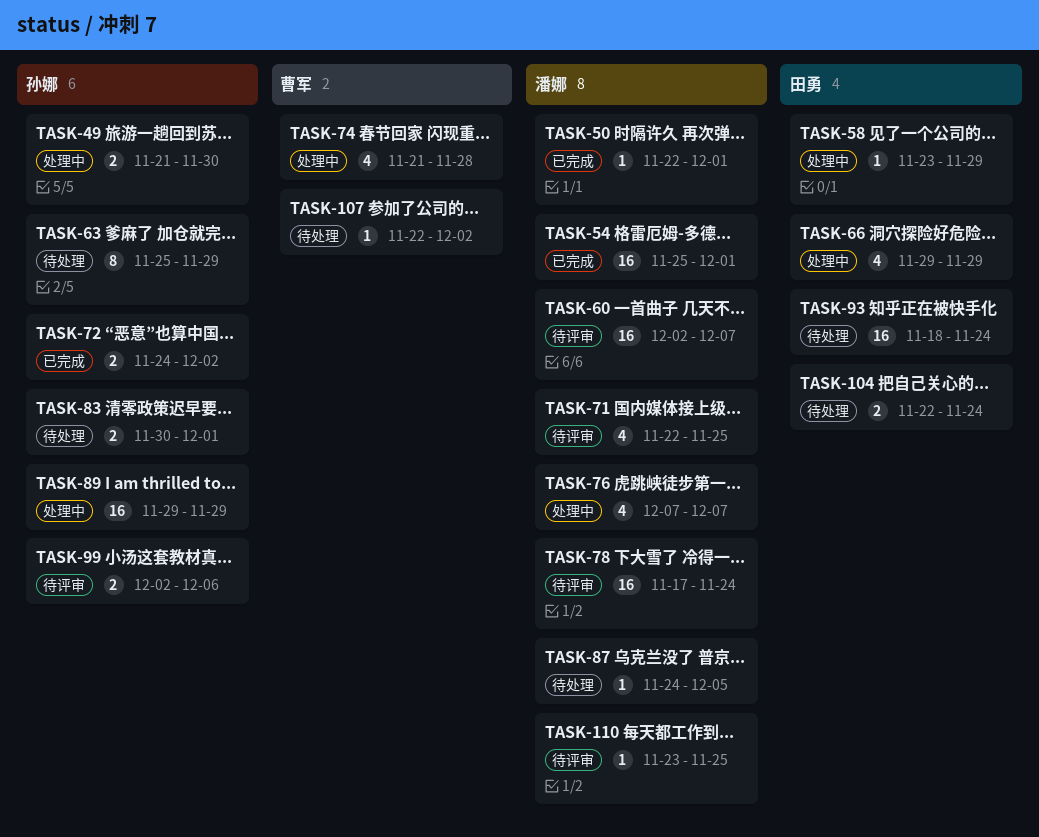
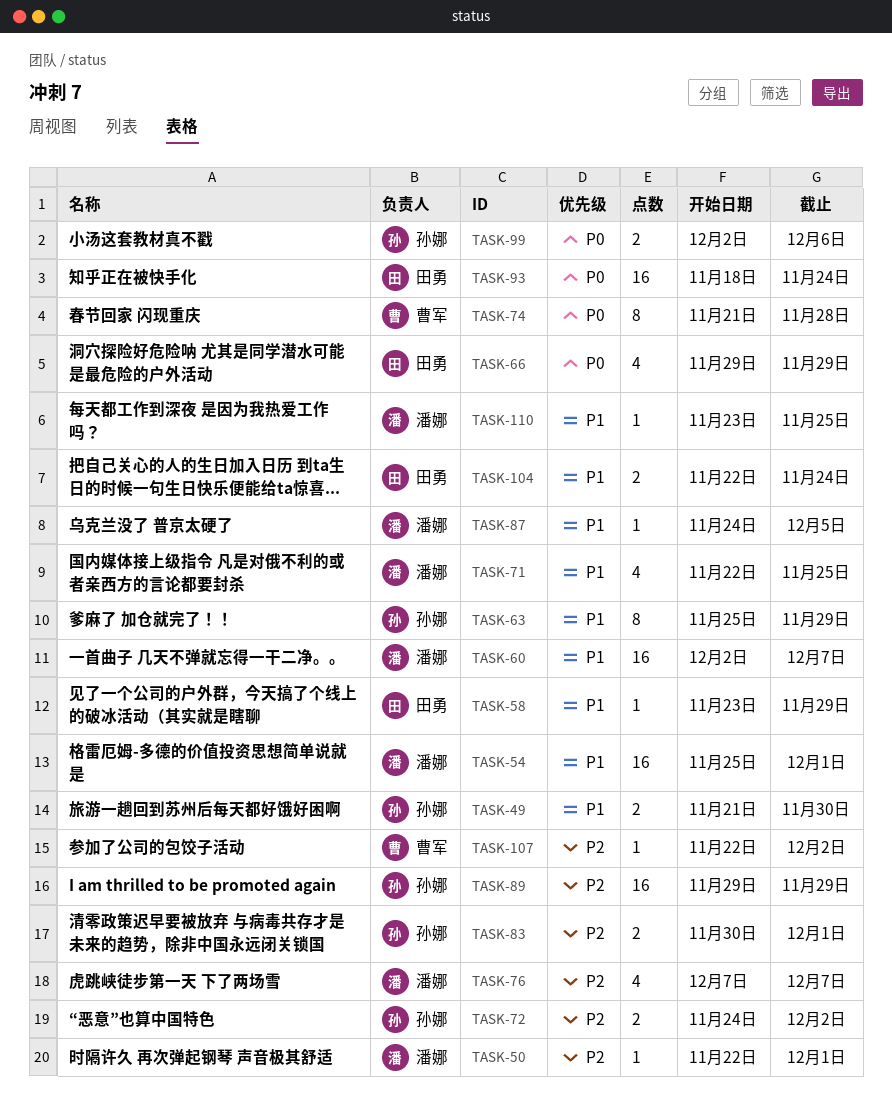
TASK-74, estimate: 4 -> 8
TASK-78: present -> none

